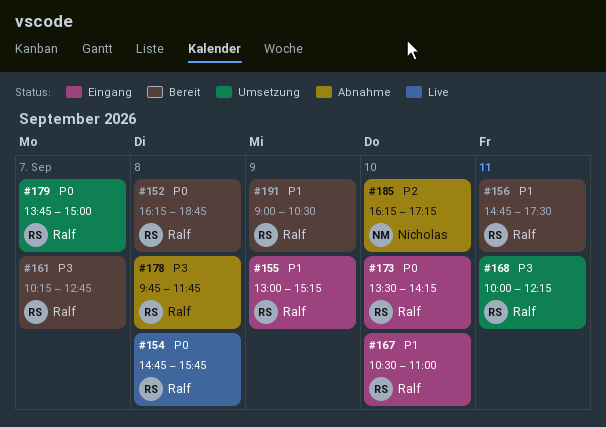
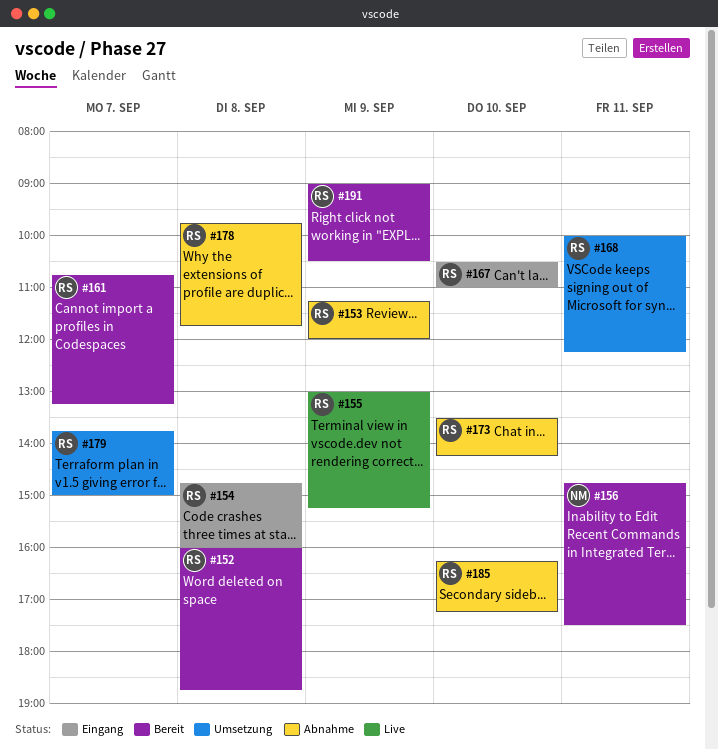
#152, begins: 16:15 -> 16:00
#153: none -> present
#154, status: Live -> Eingang
#154, ends: 15:45 -> 16:00
#155, status: Eingang -> Live
#156, owner: Ralf -> Nicholas
#161, begins: 10:15 -> 10:45
#161, ends: 12:45 -> 13:15
#173, status: Eingang -> Abnahme
#185, owner: Nicholas -> Ralf

